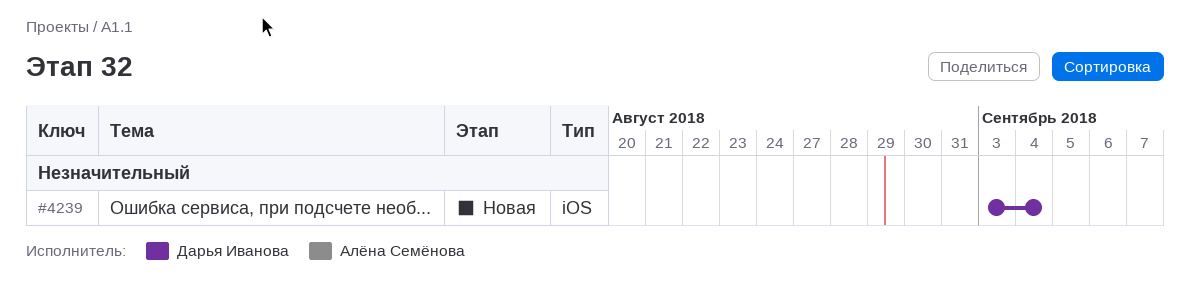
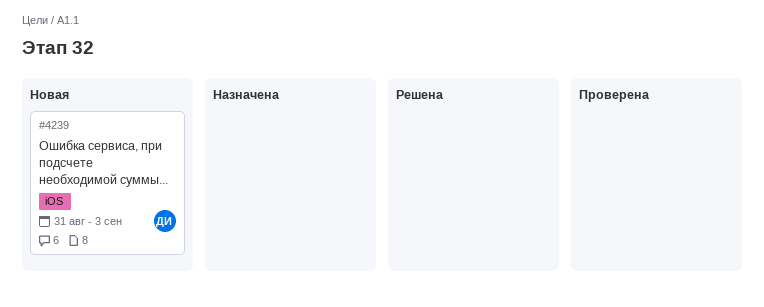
#4239, start: Sep 3 -> Aug 31
#4239, due: Sep 4 -> Sep 3

